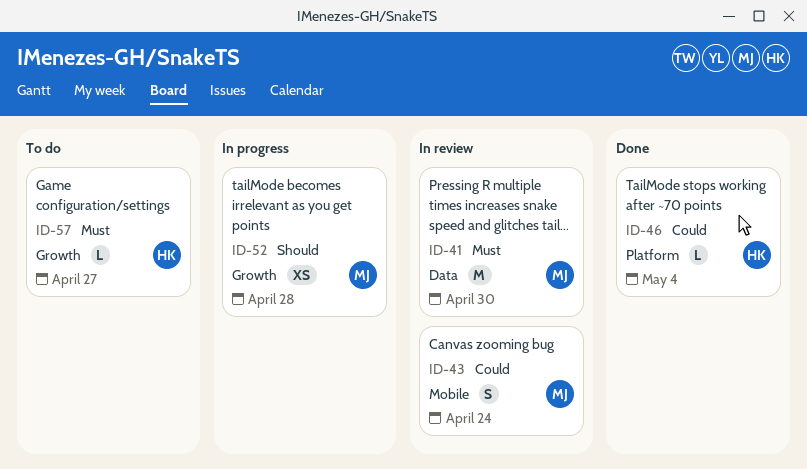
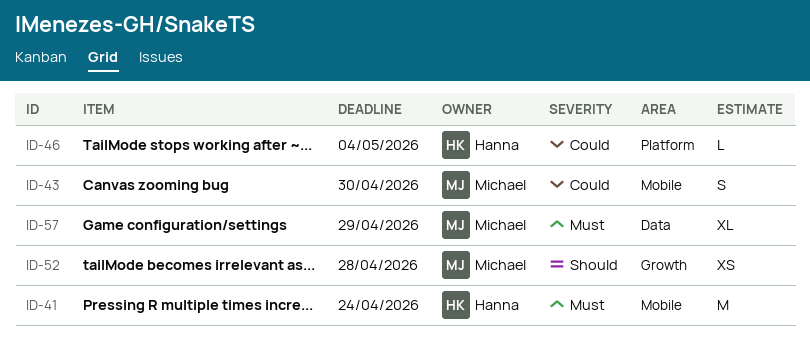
ID-41, owner: Michael -> Hanna
ID-41, label: Data -> Mobile
ID-41, due: Apr 30 -> Apr 24
ID-43, due: Apr 24 -> Apr 30
ID-57, owner: Hanna -> Michael
ID-57, label: Growth -> Data
ID-57, estimate: L -> XL
ID-57, due: Apr 27 -> Apr 29

